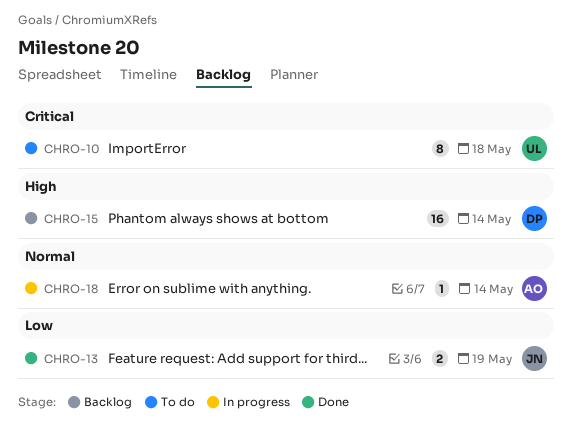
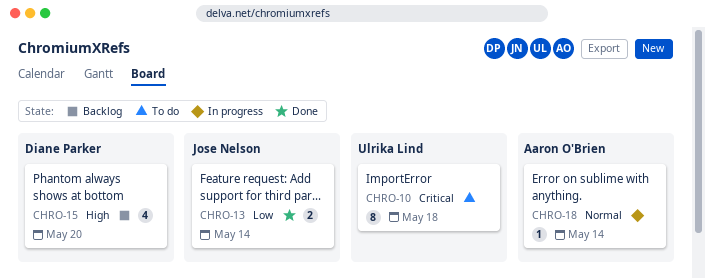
CHRO-13, due: May 19 -> May 14
CHRO-15, estimate: 16 -> 4
CHRO-15, due: May 14 -> May 20

